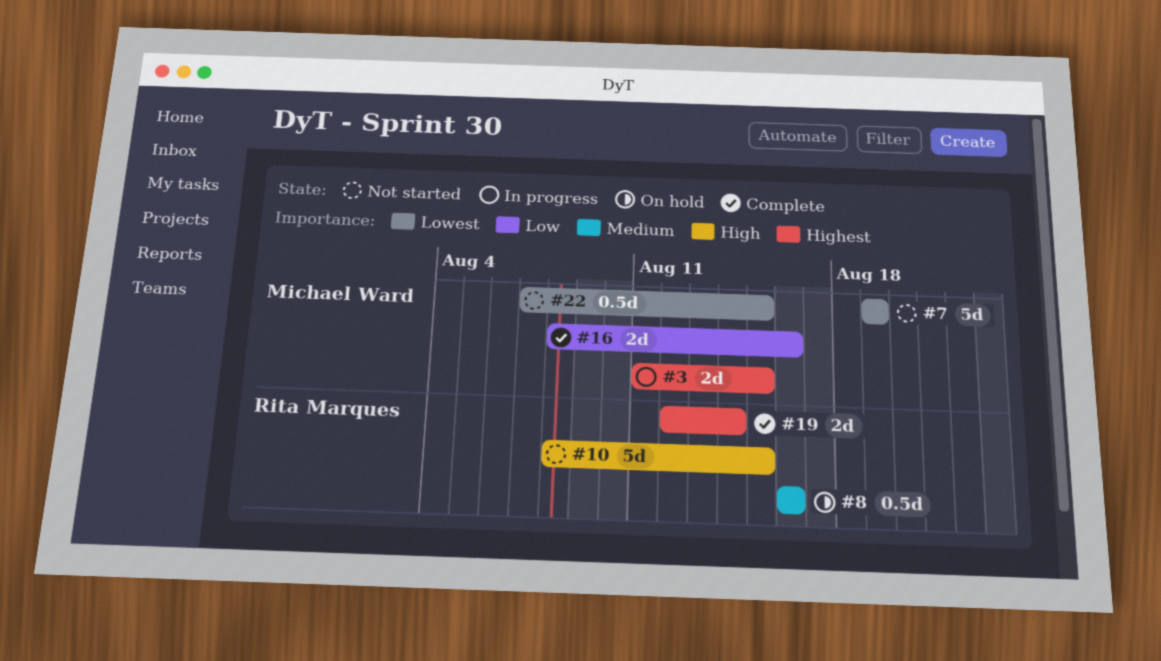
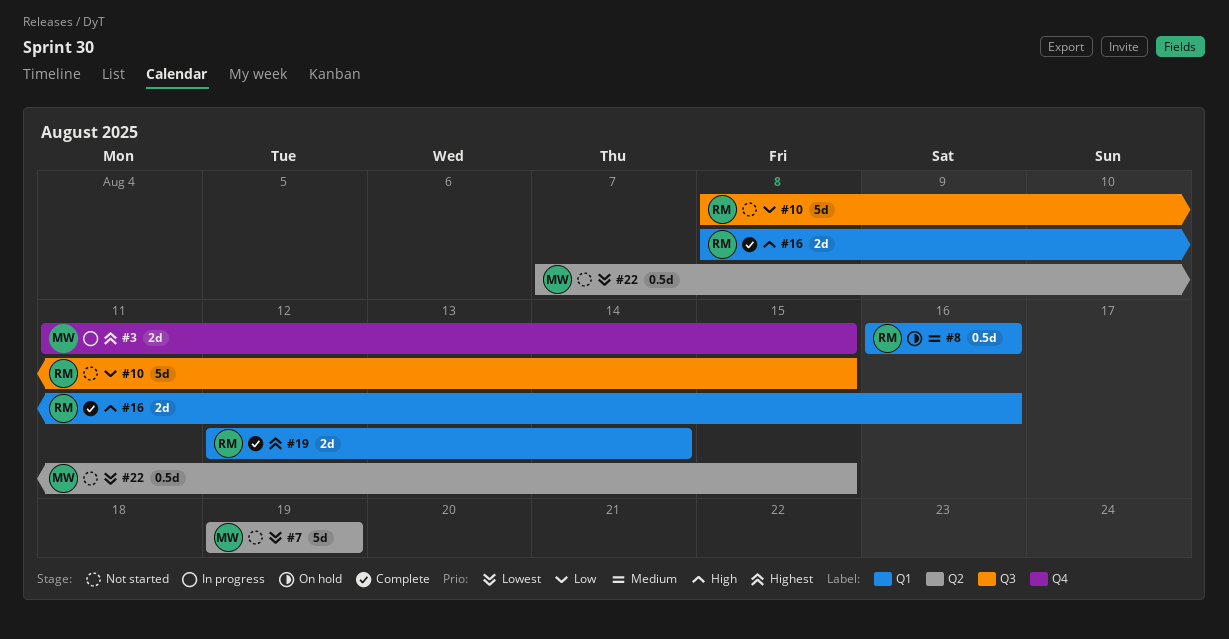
#10, priority: High -> Low
#16, owner: Michael Ward -> Rita Marques
#16, priority: Low -> High

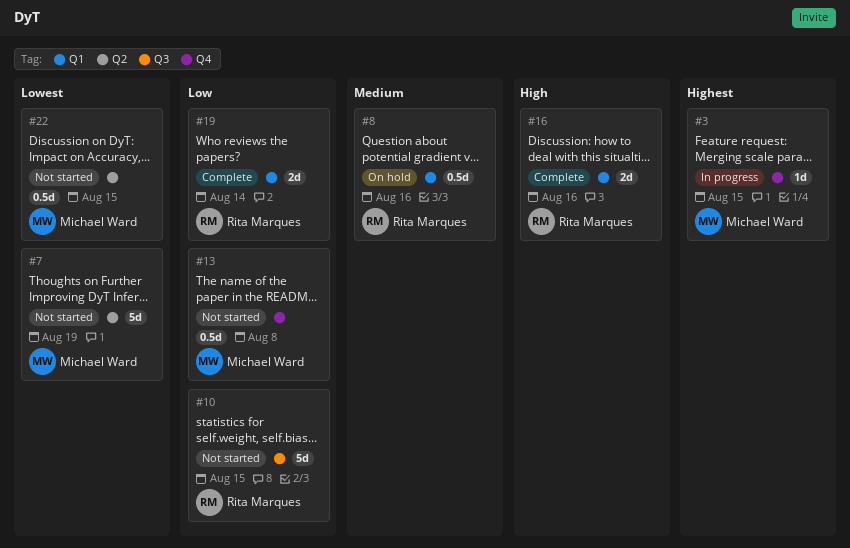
#3, estimate: 2d -> 1d
#13: none -> present
#19, priority: Highest -> Low

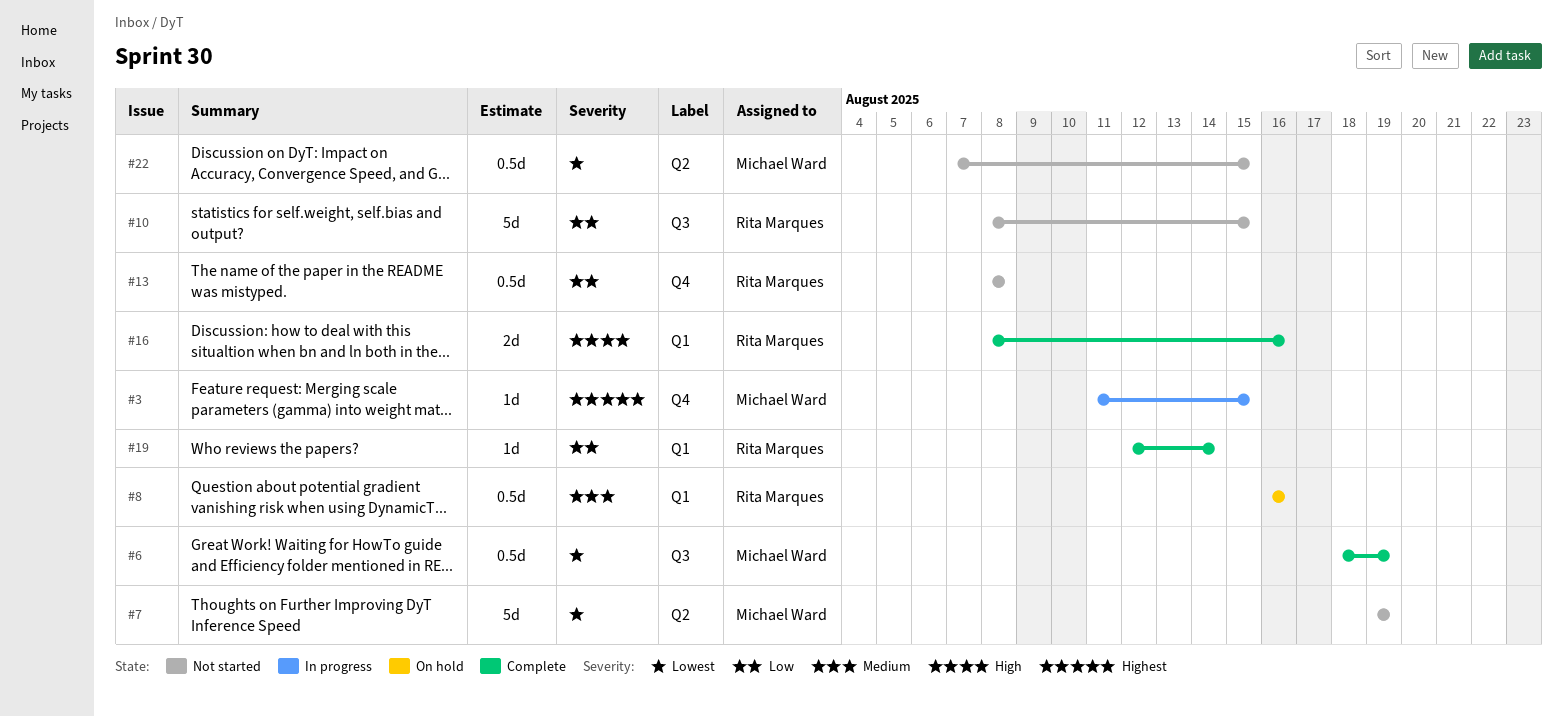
#6: none -> present
#13, owner: Michael Ward -> Rita Marques
#19, estimate: 2d -> 1d

